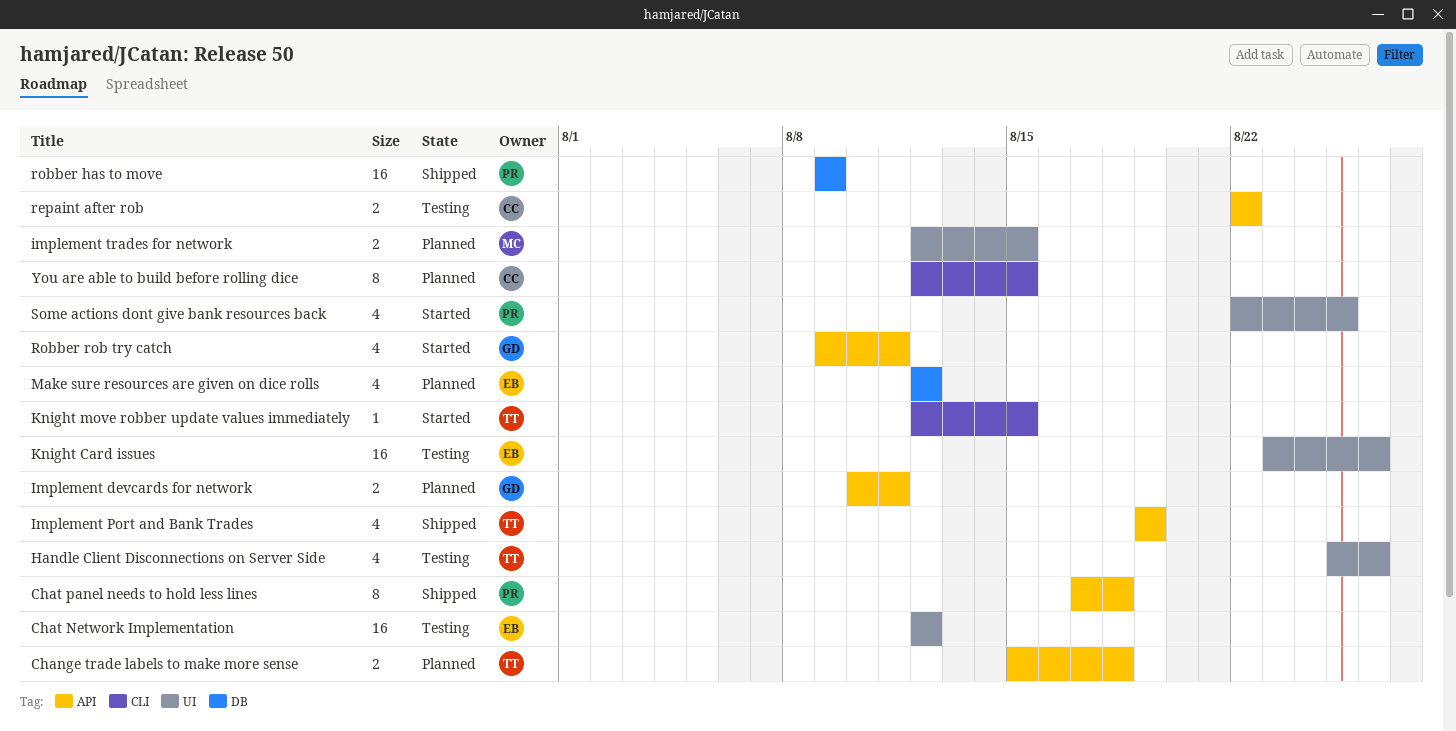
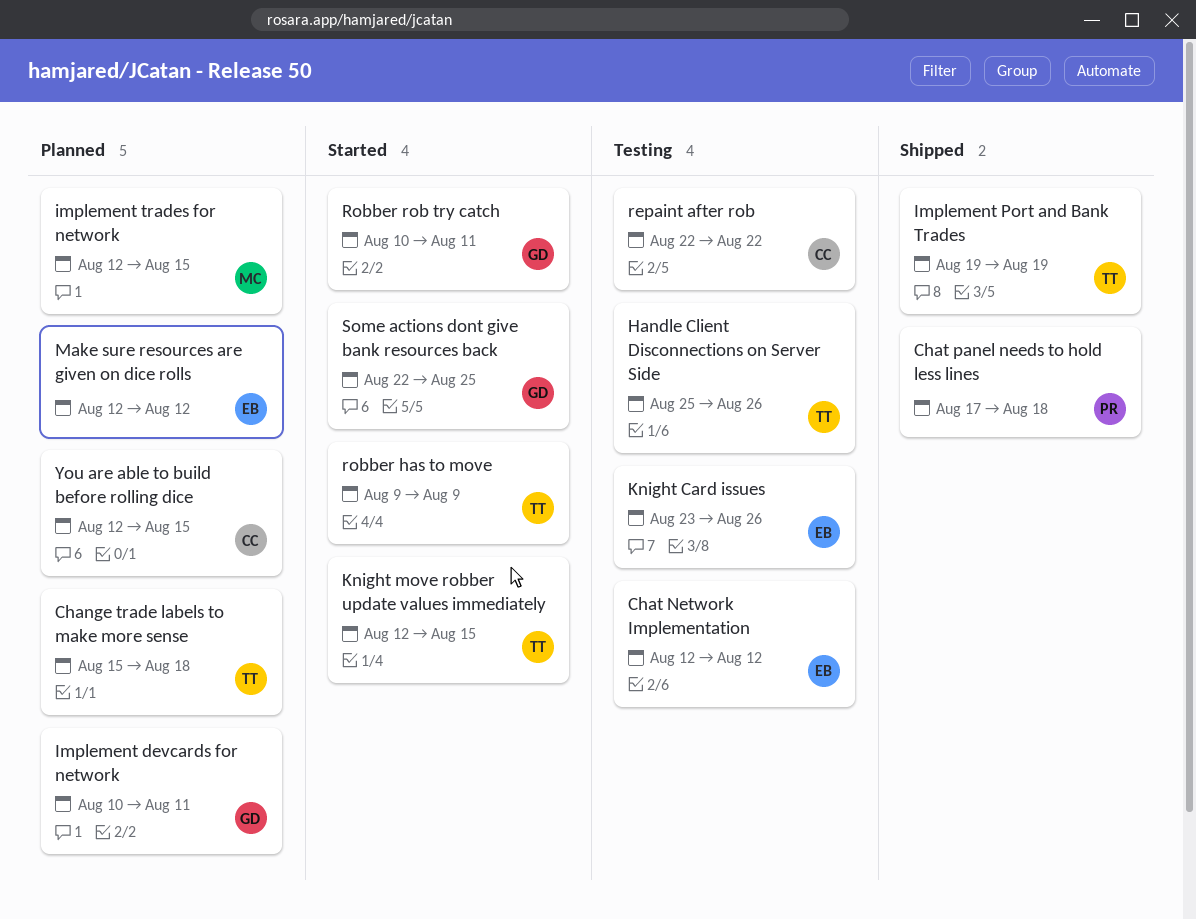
robber has to move, status: Shipped -> Started
robber has to move, owner: PR -> TT
Robber rob try catch, start: Aug 9 -> Aug 10
Some actions dont give bank resources back, owner: PR -> GD

